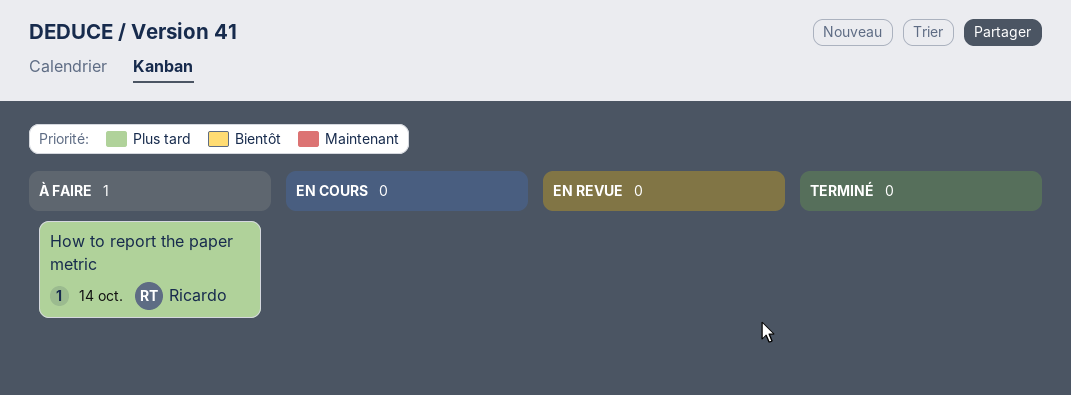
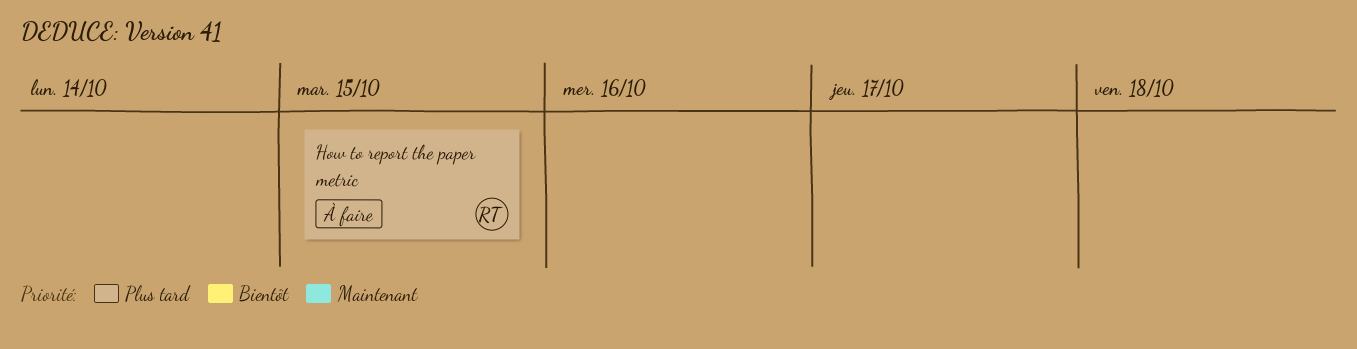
How to report the paper metric, due: Oct 14 -> Oct 15

